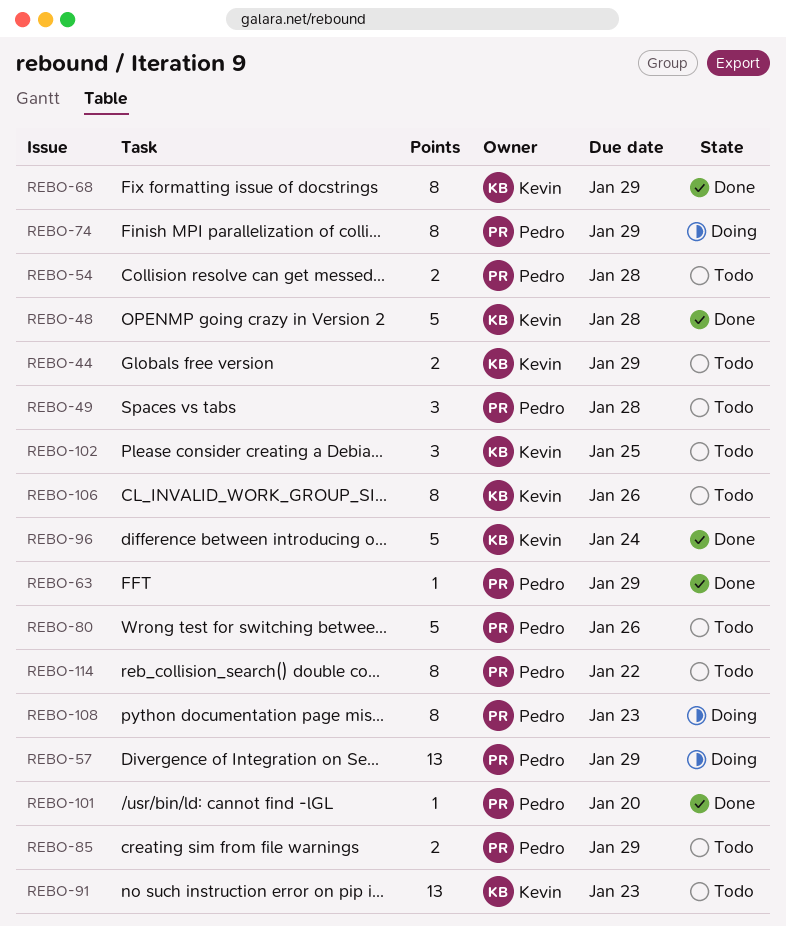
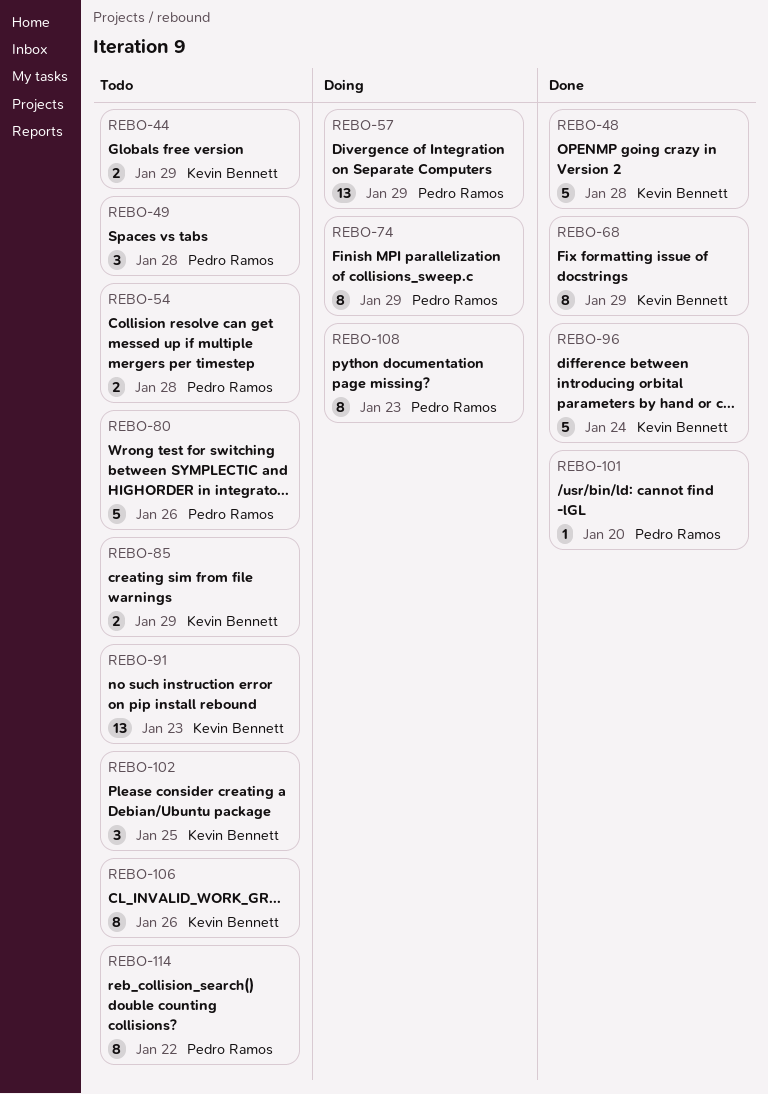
REBO-63: present -> none
REBO-85, owner: Pedro Ramos -> Kevin Bennett

